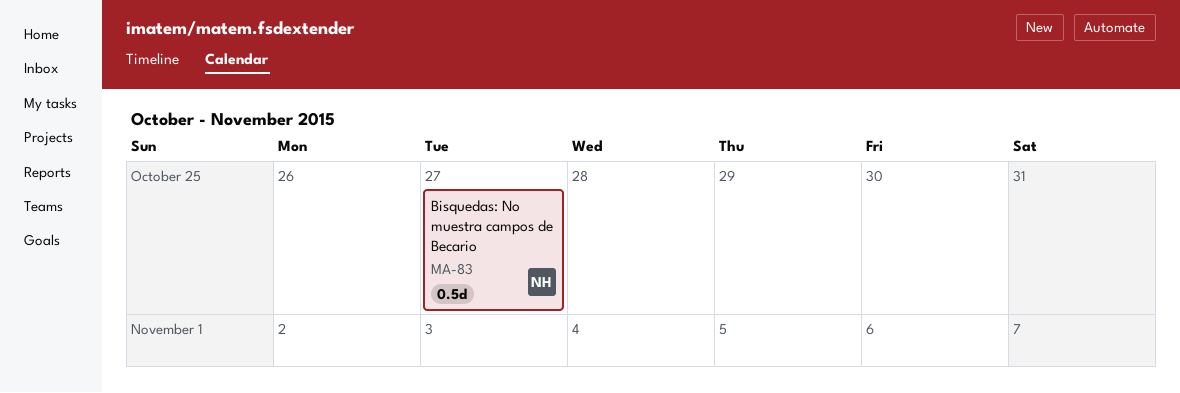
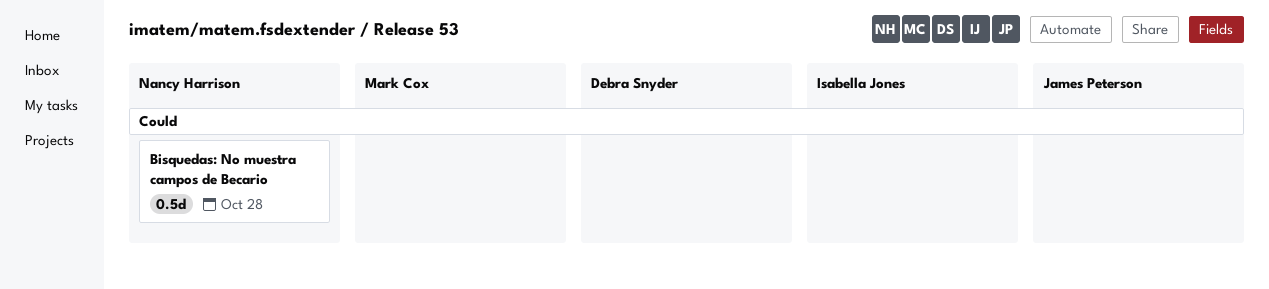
Bisquedas: No muestra campos de Becario, due: Oct 27 -> Oct 28

